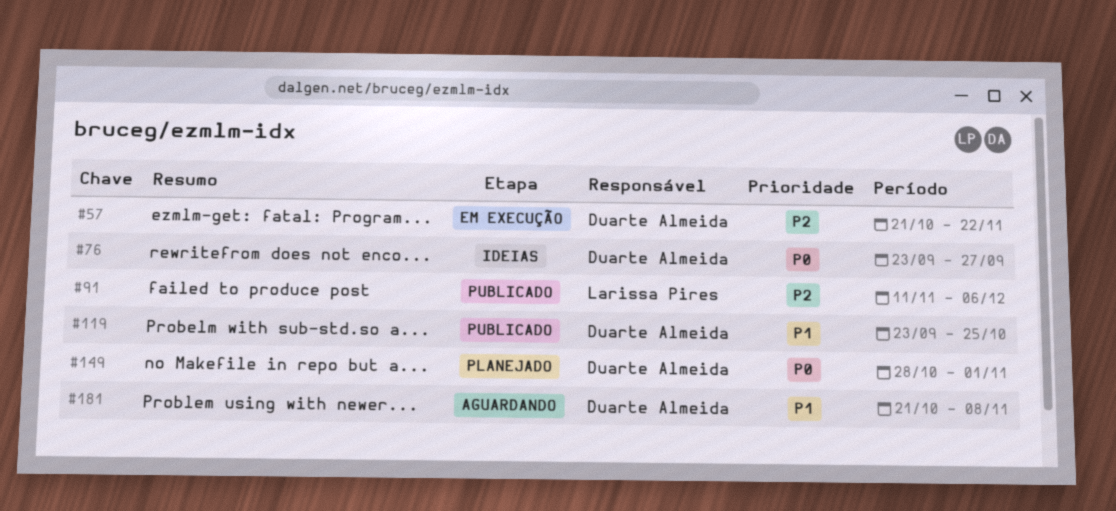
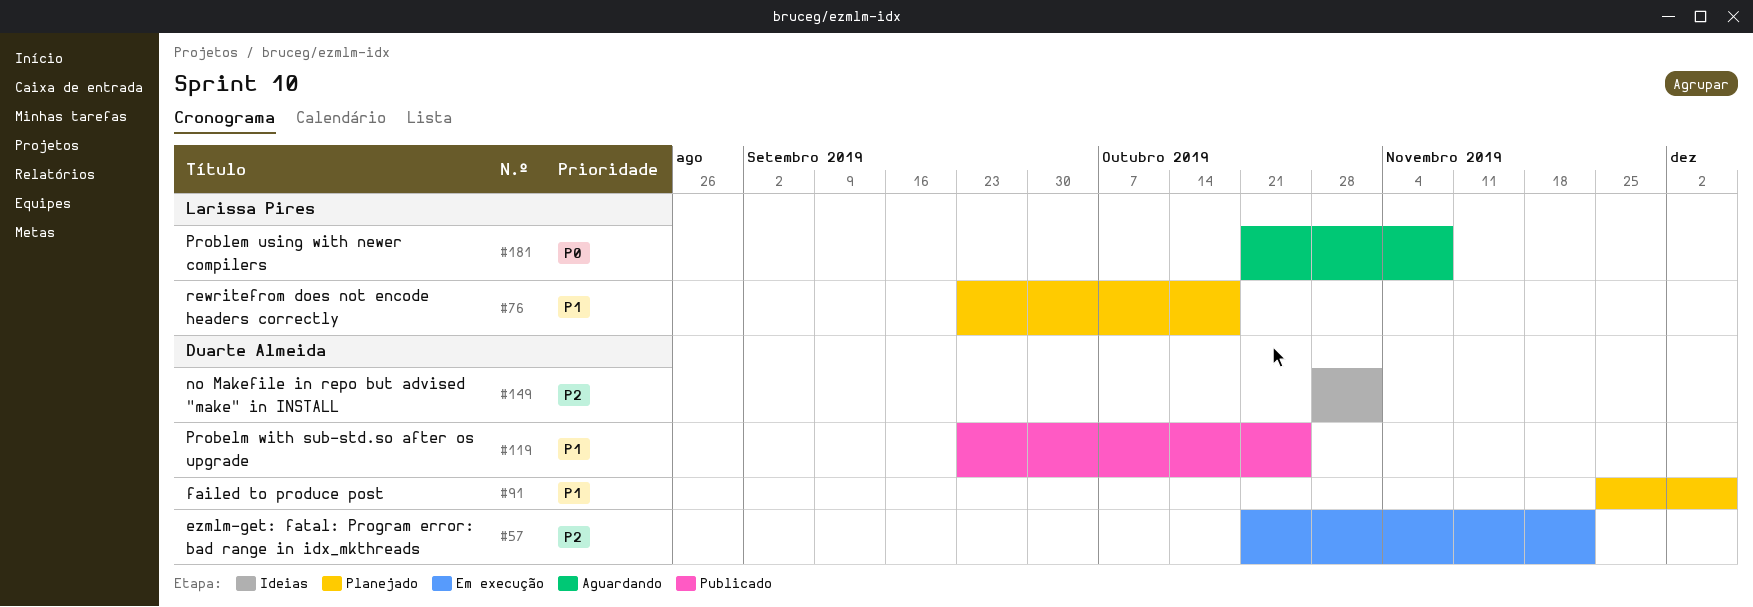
#76, status: Ideias -> Planejado
#76, owner: Duarte Almeida -> Larissa Pires
#76, priority: P0 -> P1
#76, due: Sep 27 -> Oct 18
#91, status: Publicado -> Planejado
#91, owner: Larissa Pires -> Duarte Almeida
#91, priority: P2 -> P1
#91, start: Nov 11 -> Nov 25
#149, status: Planejado -> Ideias
#149, priority: P0 -> P2
#181, owner: Duarte Almeida -> Larissa Pires
#181, priority: P1 -> P0

